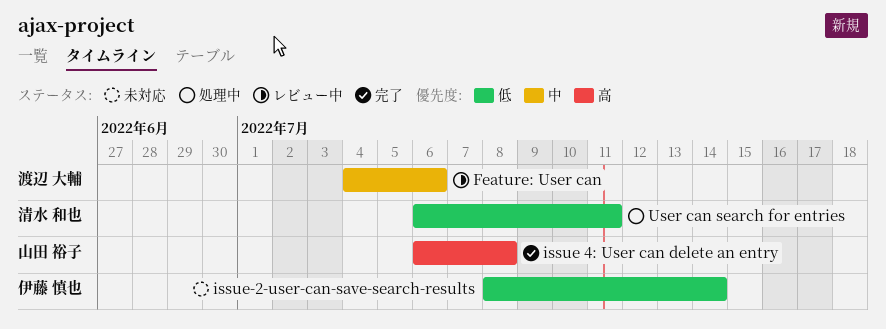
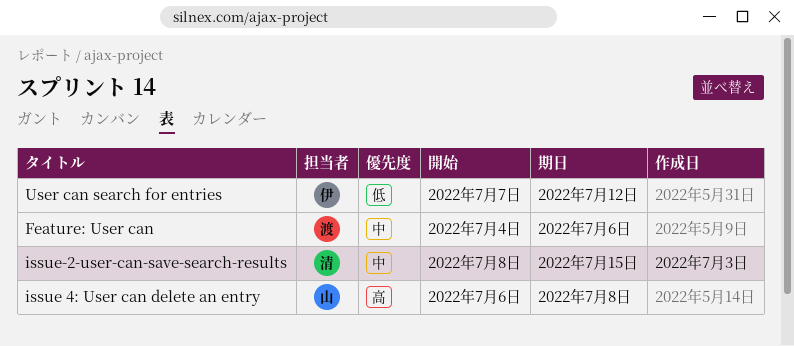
issue-2-user-can-save-search-results, owner: 伊藤 慎也 -> 清水 和也
issue-2-user-can-save-search-results, priority: 低 -> 中
issue-2-user-can-save-search-results, due: Jul 14 -> Jul 15
User can search for entries, owner: 清水 和也 -> 伊藤 慎也
User can search for entries, start: Jul 6 -> Jul 7
User can search for entries, due: Jul 11 -> Jul 12

